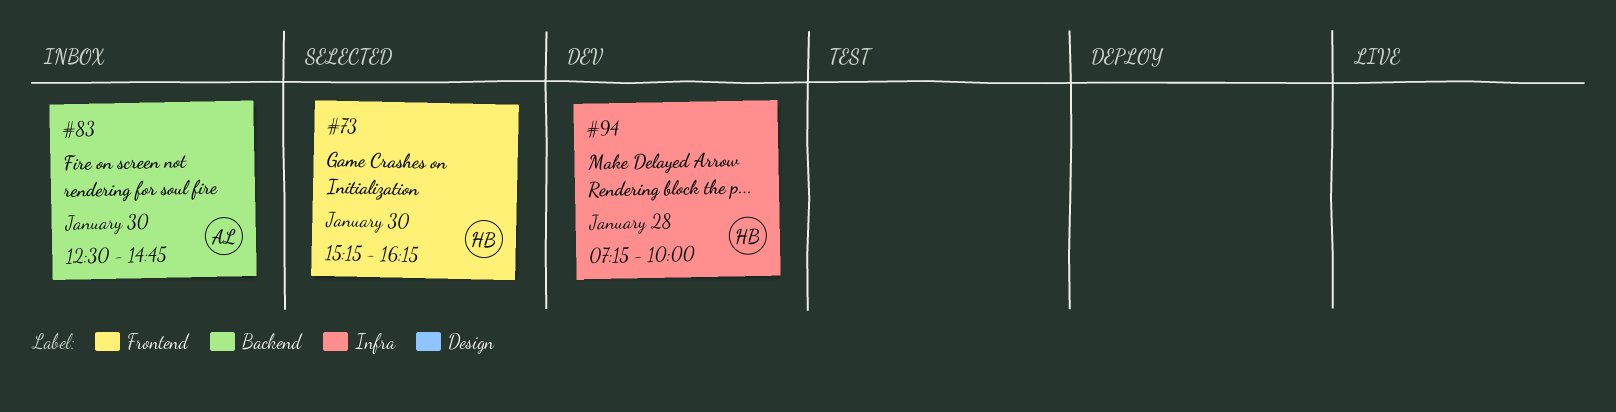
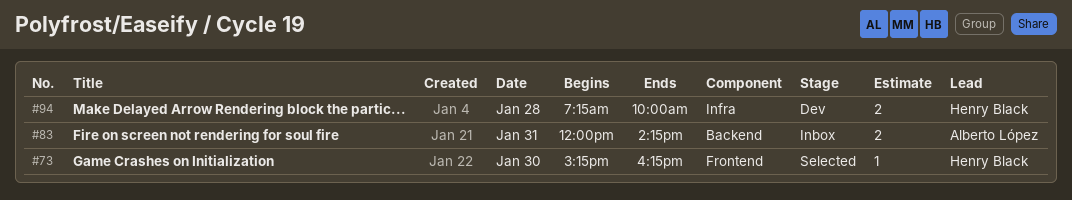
#83, day: Jan 30 -> Jan 31
#83, begins: 12:30 -> 12:00
#83, ends: 14:45 -> 14:15

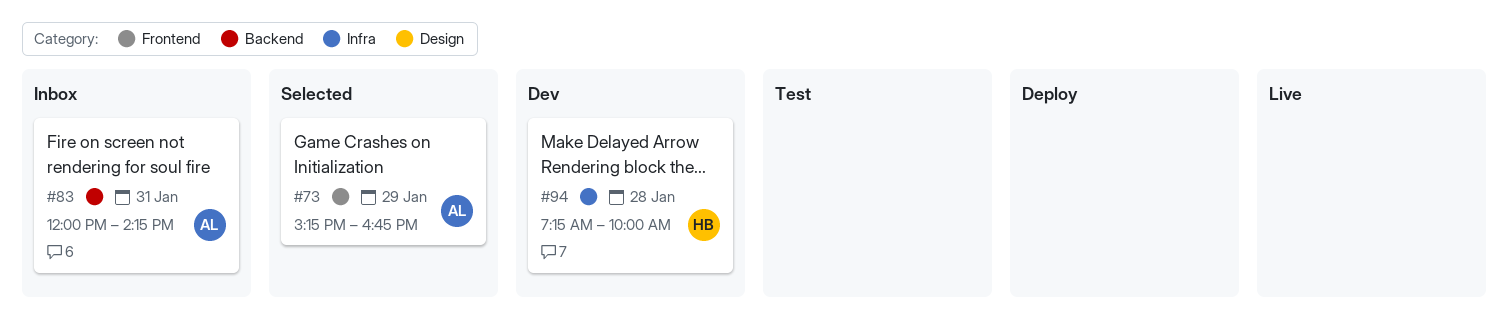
#73, owner: Henry Black -> Alberto López
#73, day: Jan 30 -> Jan 29
#73, ends: 16:15 -> 16:45

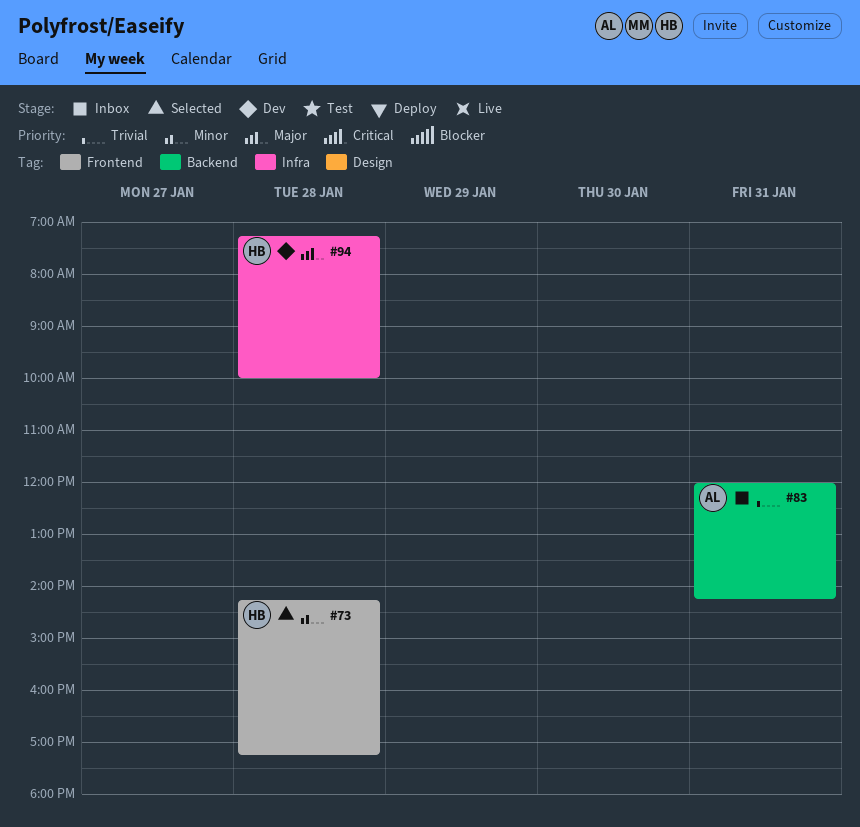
#73, owner: AL -> HB
#73, day: Jan 29 -> Jan 28
#73, begins: 15:15 -> 14:15
#73, ends: 16:45 -> 17:15

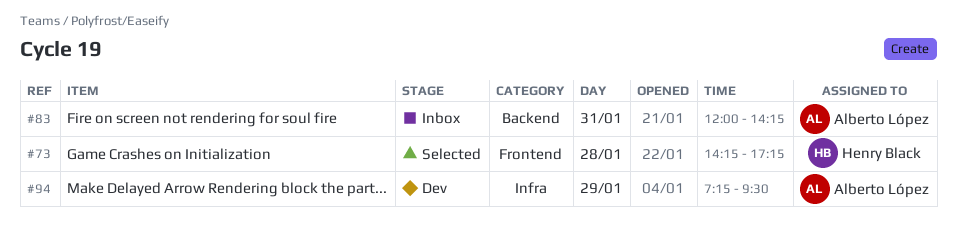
#94, owner: Henry Black -> Alberto López
#94, day: Jan 28 -> Jan 29
#94, ends: 10:00 -> 09:30

